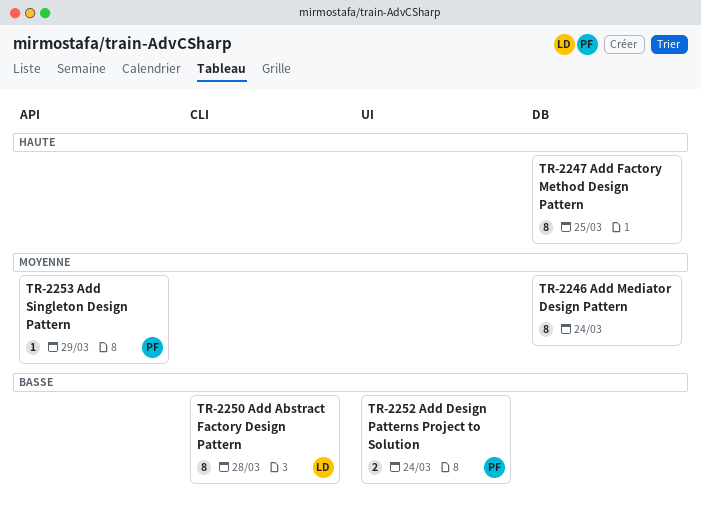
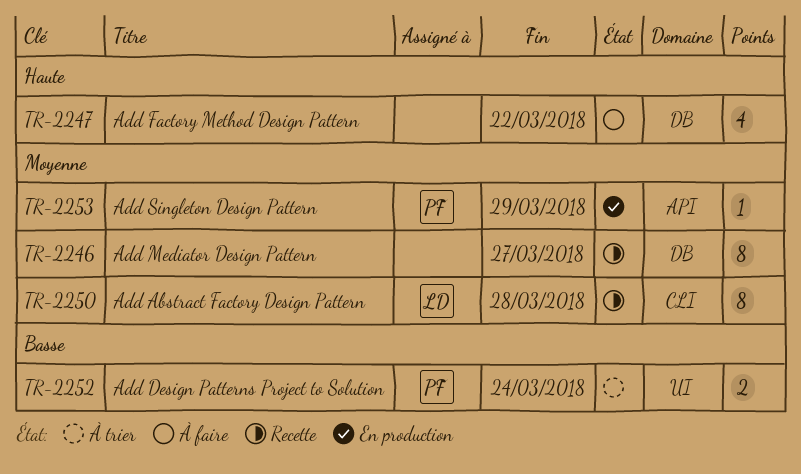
TR-2246, due: Mar 24 -> Mar 27
TR-2247, estimate: 8 -> 4
TR-2247, due: Mar 25 -> Mar 22
TR-2250, priority: Basse -> Moyenne

